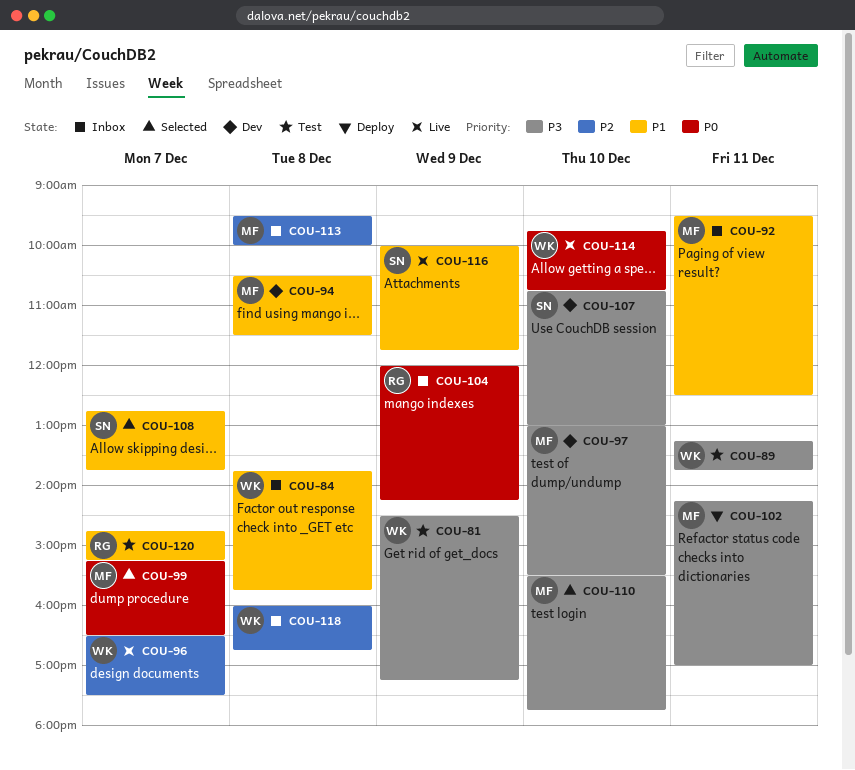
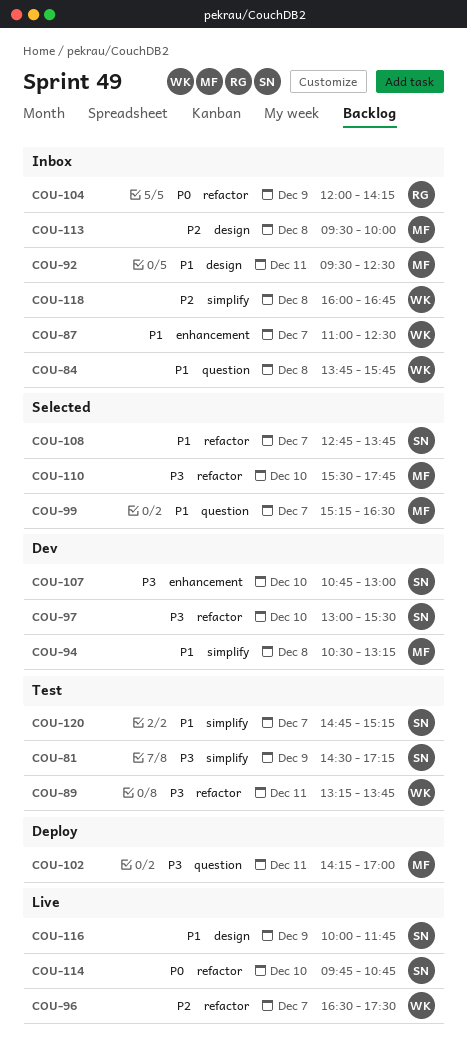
COU-81, owner: WK -> SN
COU-87: none -> present
COU-94, ends: 11:30 -> 13:15
COU-97, owner: MF -> SN
COU-99, priority: P0 -> P1
COU-114, owner: WK -> SN
COU-120, owner: RG -> SN

